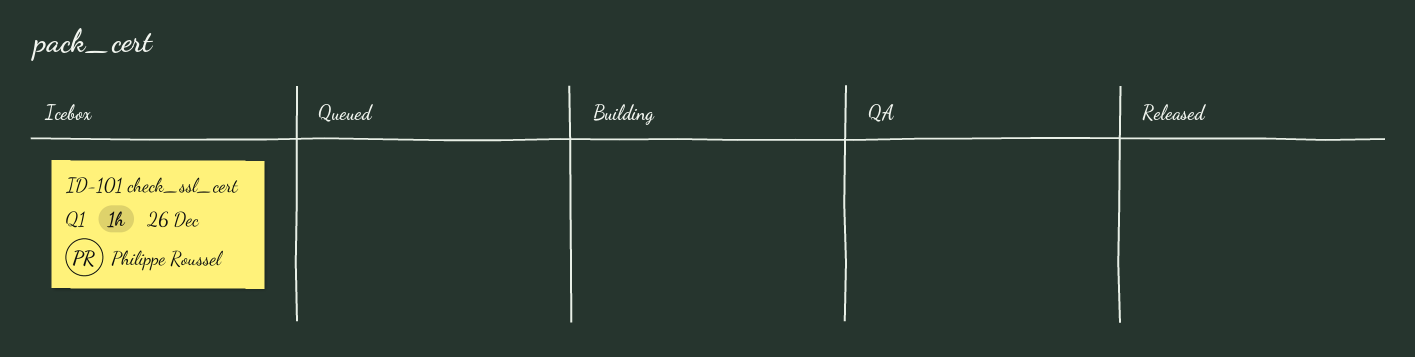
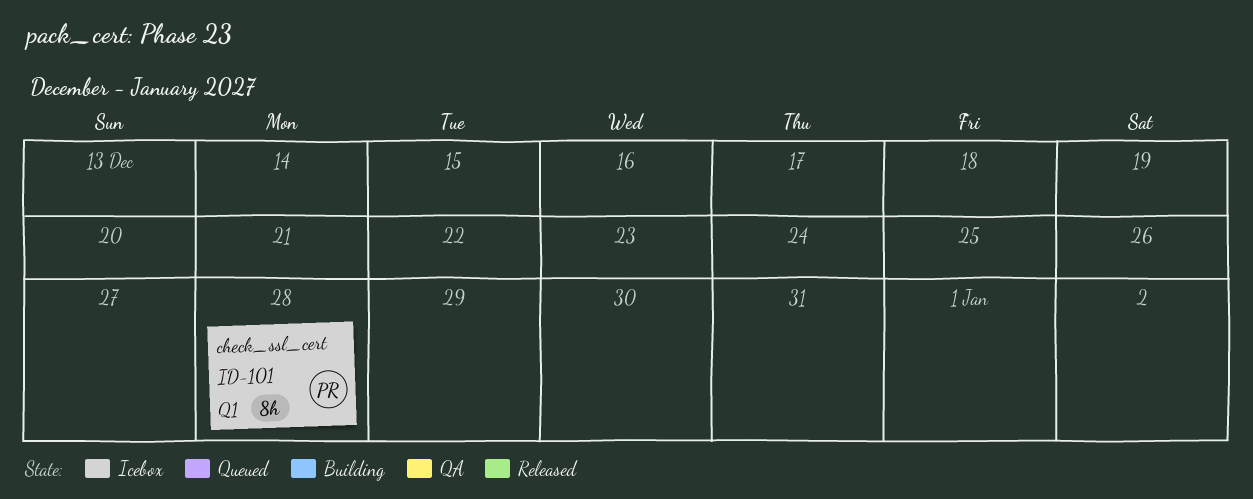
ID-101, estimate: 1h -> 8h
ID-101, due: Dec 26 -> Dec 28

